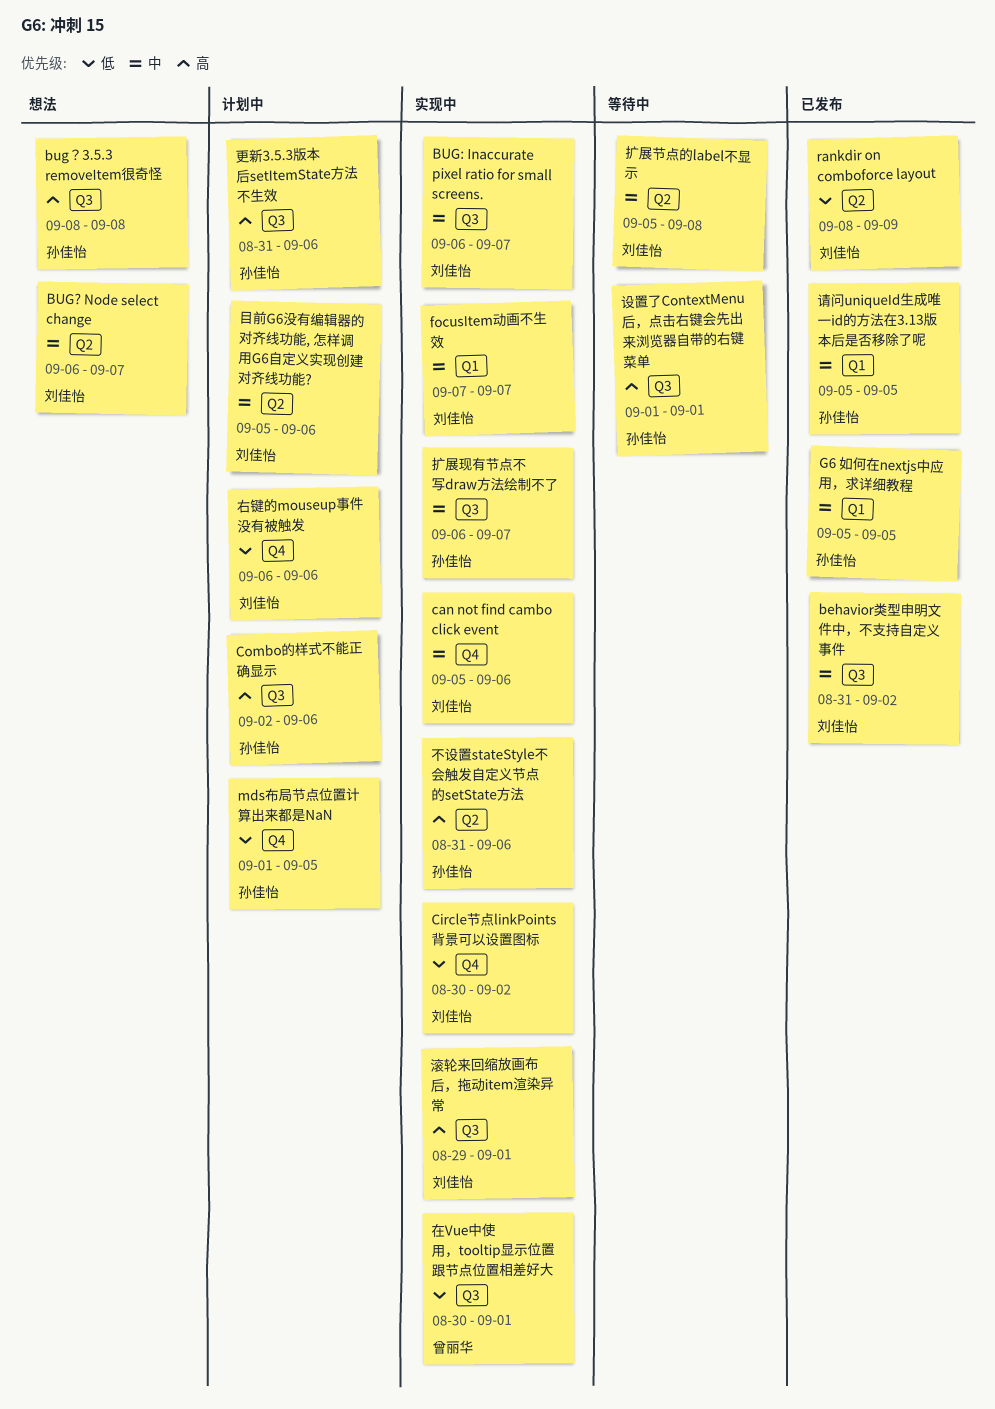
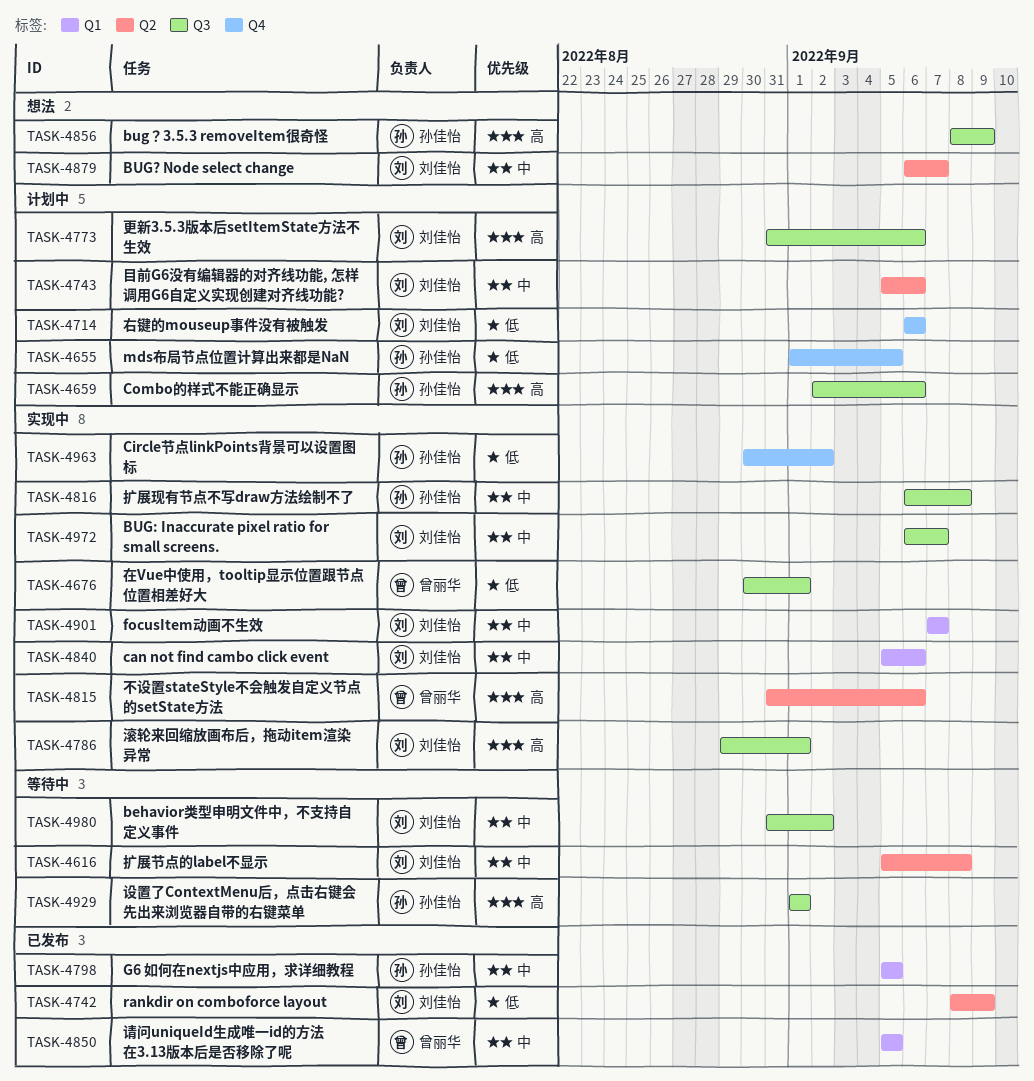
behavior类型申明文件中，不支持自定义事件, status: 已发布 -> 等待中
bug？3.5.3 removeItem很奇怪, due: Sep 8 -> Sep 9
can not find cambo click event, label: Q4 -> Q1
Circle节点linkPoints背景可以设置图标, owner: 刘佳怡 -> 孙佳怡
不设置stateStyle不会触发自定义节点的setState方法, owner: 孙佳怡 -> 曾丽华
扩展现有节点不写draw方法绘制不了, due: Sep 7 -> Sep 8
更新3.5.3版本后setItemState方法不生效, owner: 孙佳怡 -> 刘佳怡
请问uniqueId生成唯一id的方法在3.13版本后是否移除了呢, owner: 孙佳怡 -> 曾丽华

